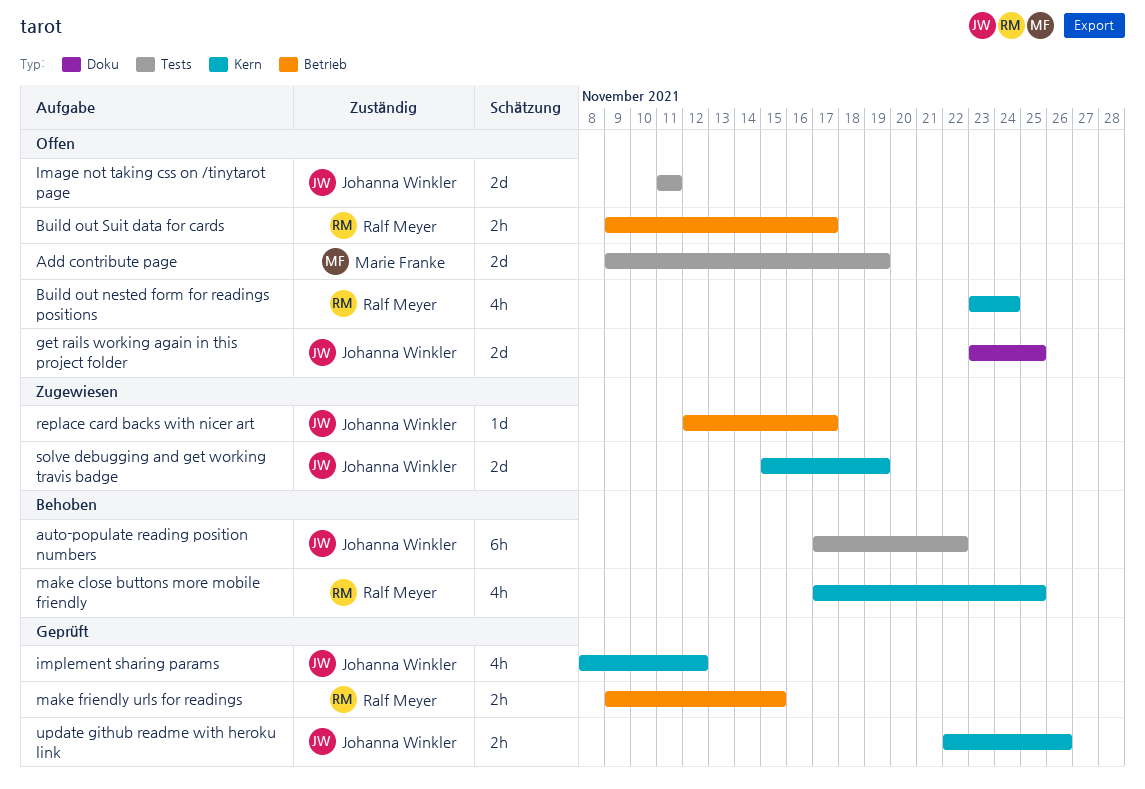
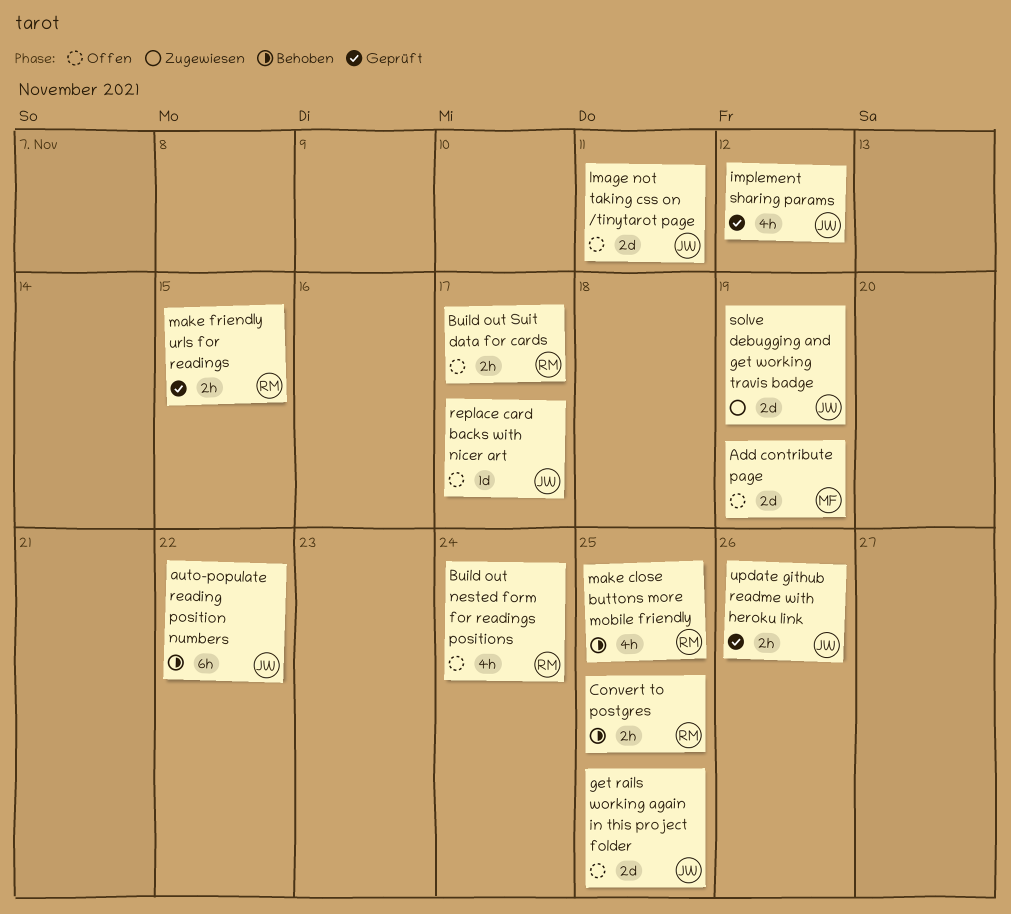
Convert to postgres: none -> present
replace card backs with nicer art, status: Zugewiesen -> Offen

